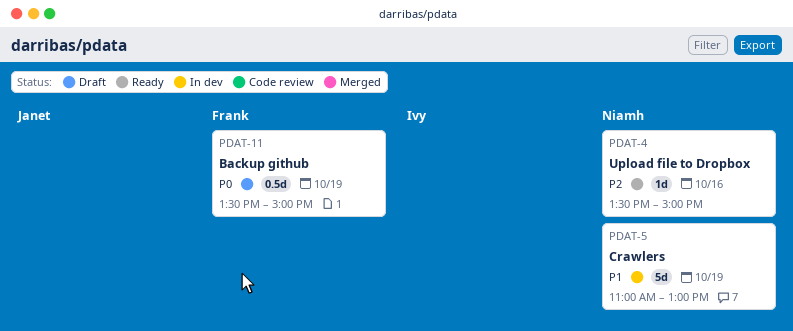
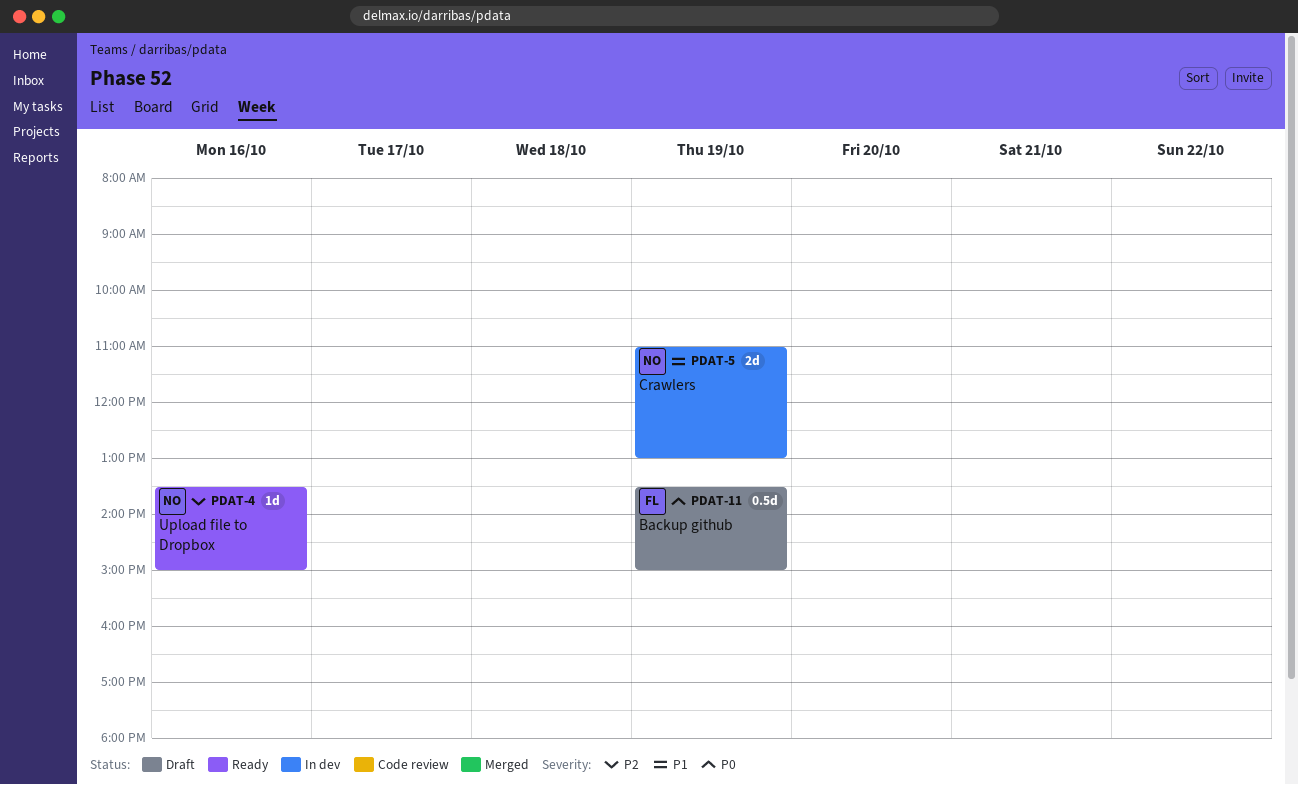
PDAT-5, estimate: 5d -> 2d

